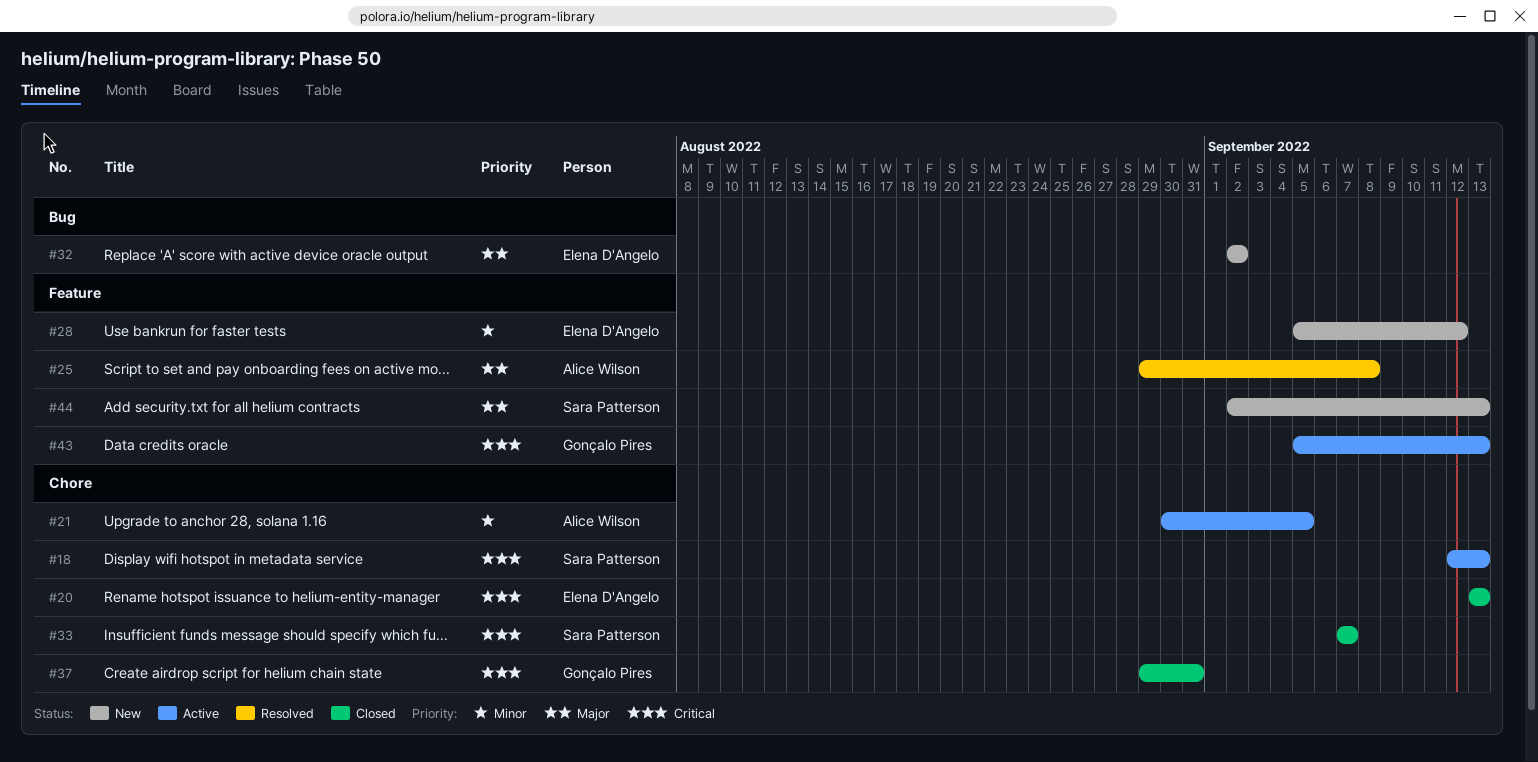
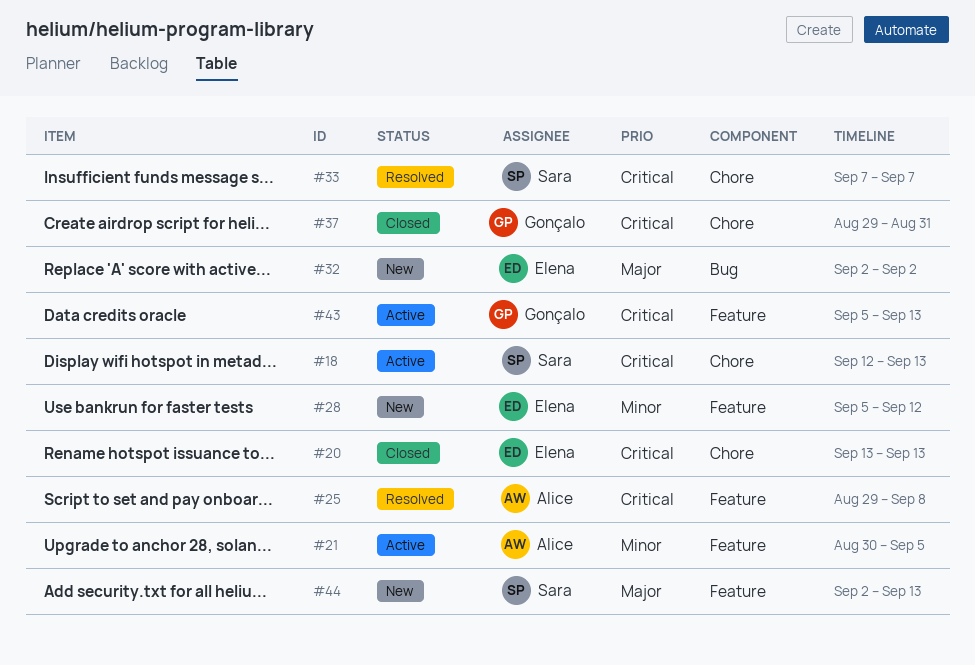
#21, label: Chore -> Feature
#25, priority: Major -> Critical
#33, status: Closed -> Resolved

